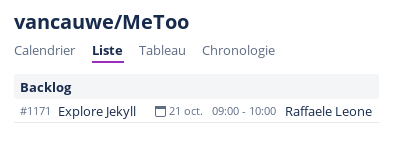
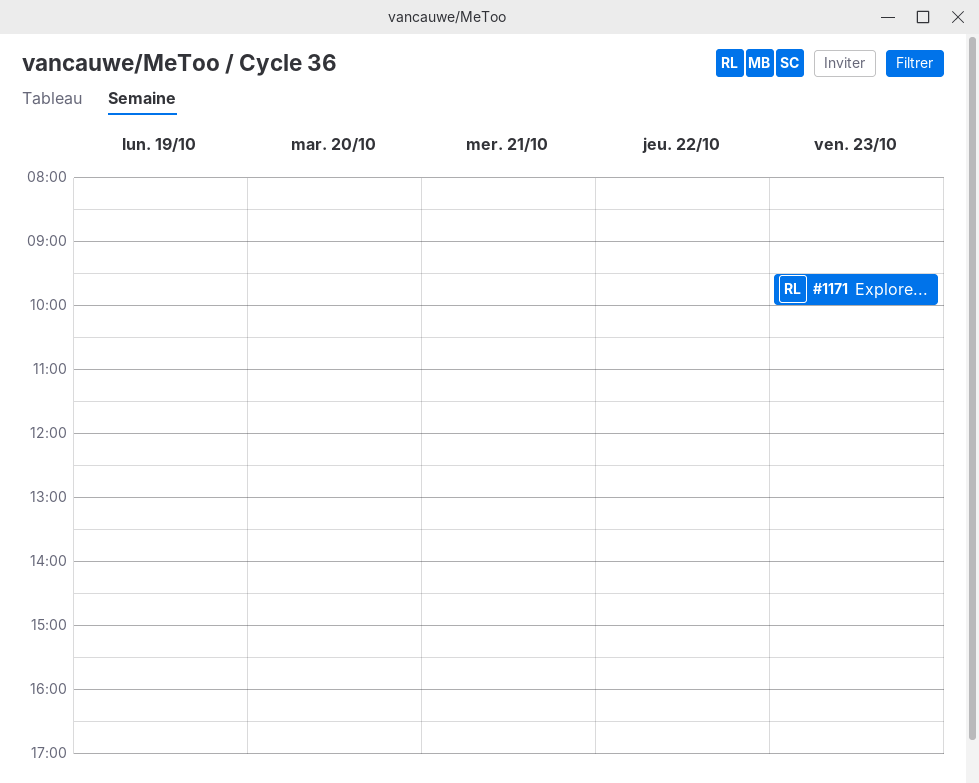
#1171, day: Oct 21 -> Oct 23
#1171, begins: 09:00 -> 09:30

